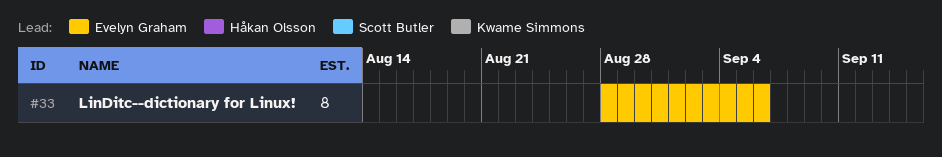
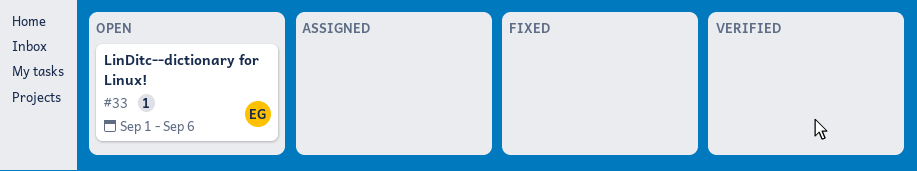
#33, estimate: 8 -> 1
#33, start: Aug 28 -> Sep 1

